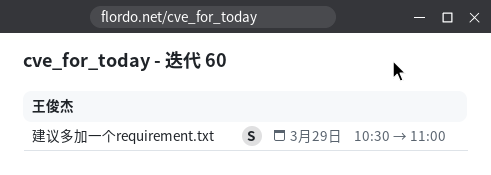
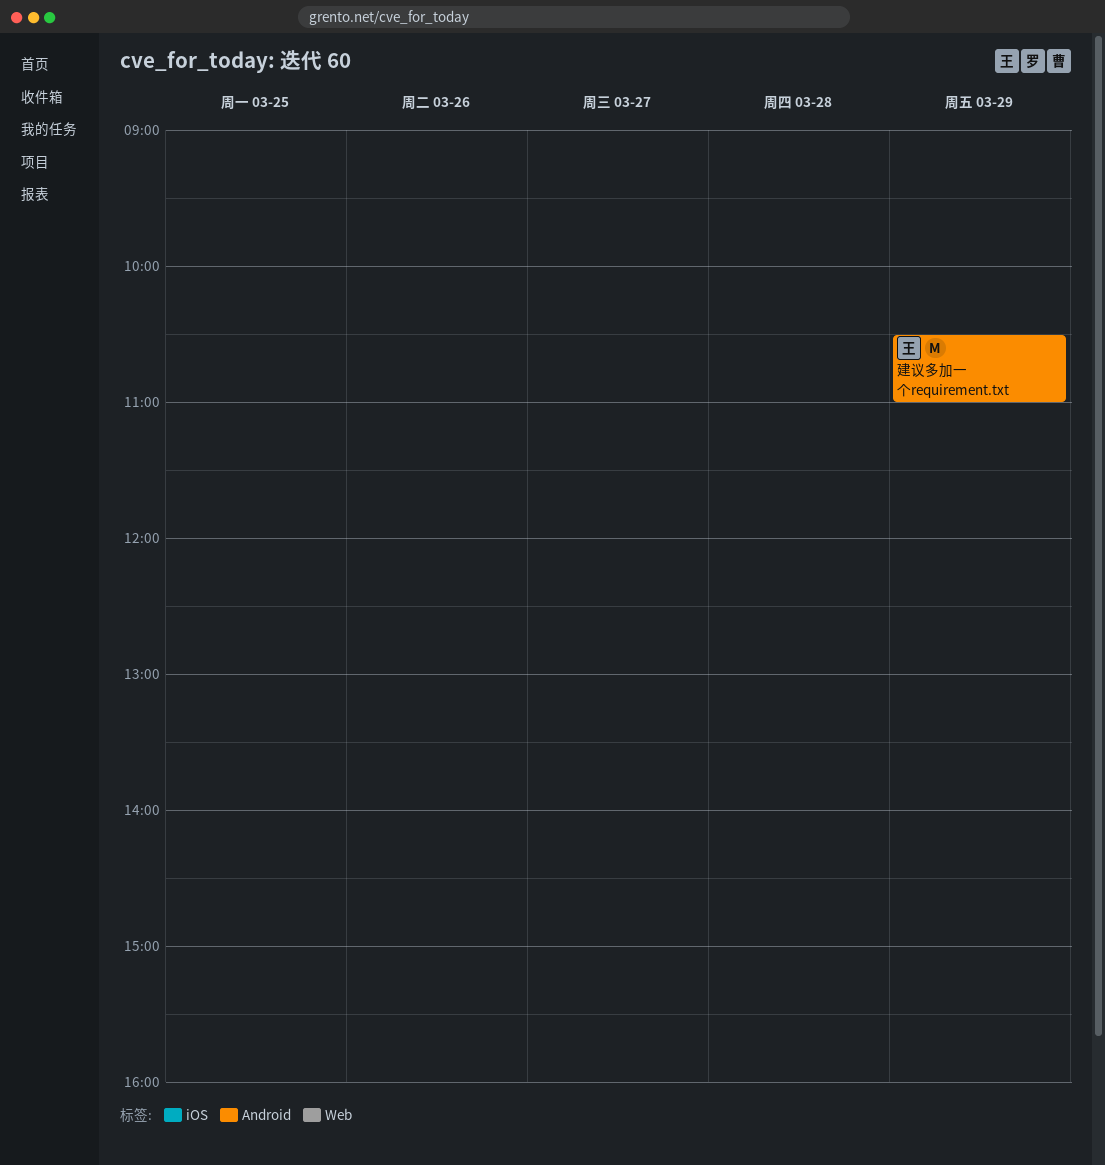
建议多加一个requirement.txt, estimate: S -> M

